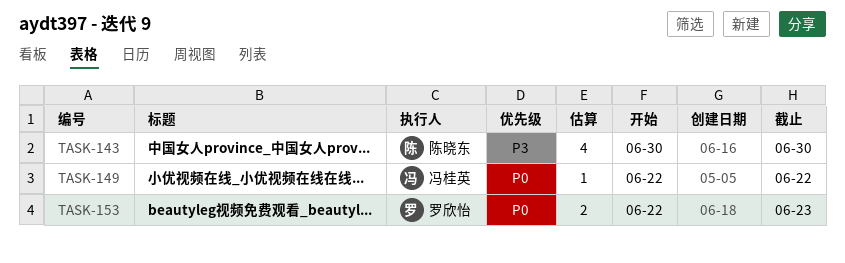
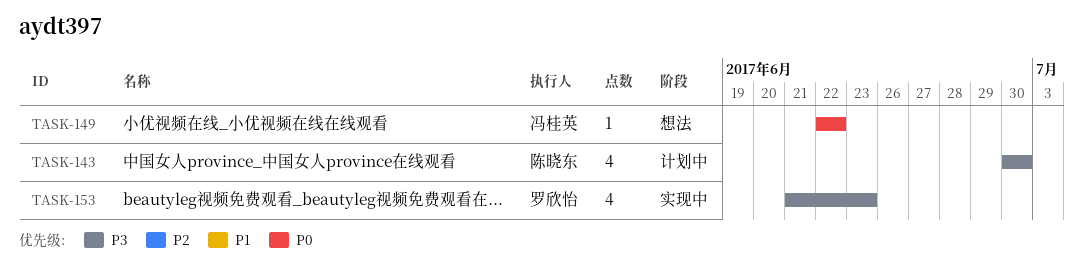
TASK-153, priority: P0 -> P3
TASK-153, estimate: 2 -> 4
TASK-153, start: Jun 22 -> Jun 21

